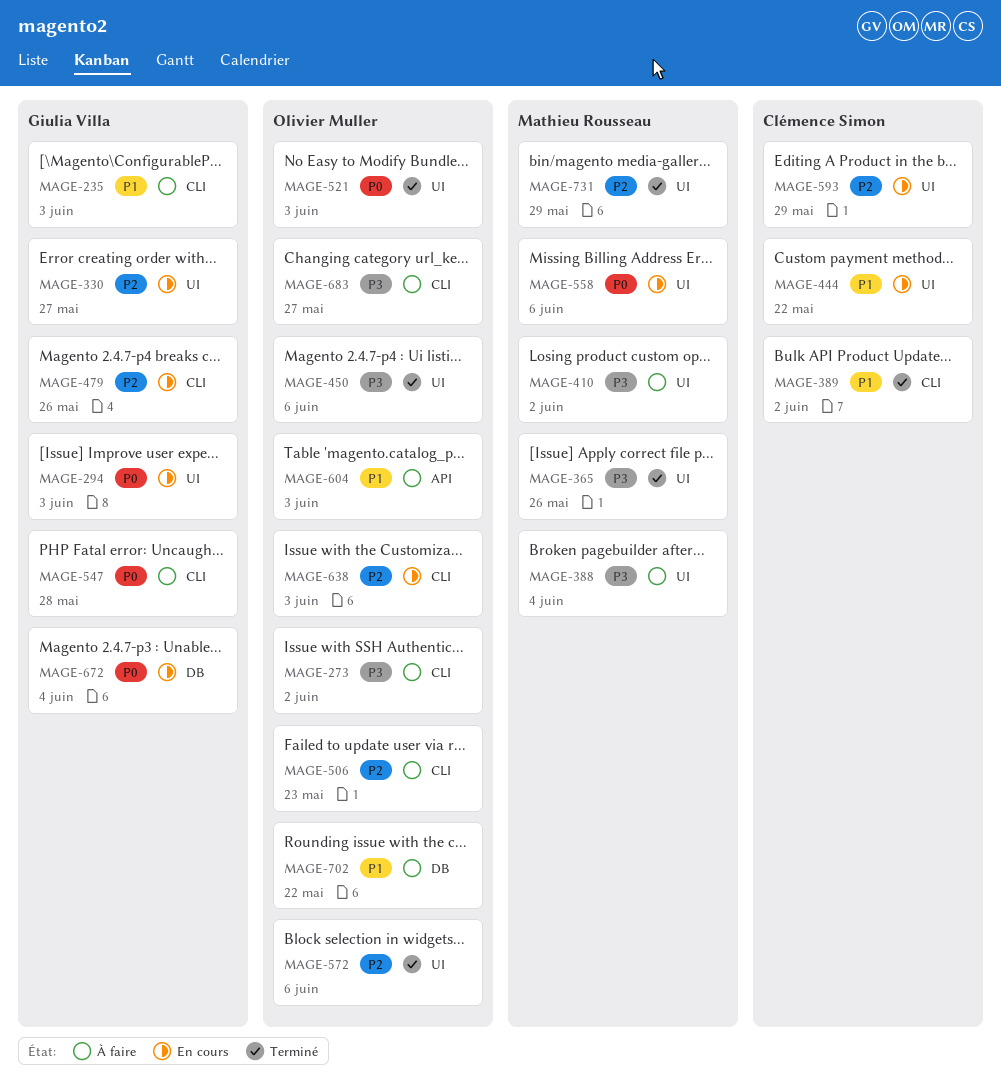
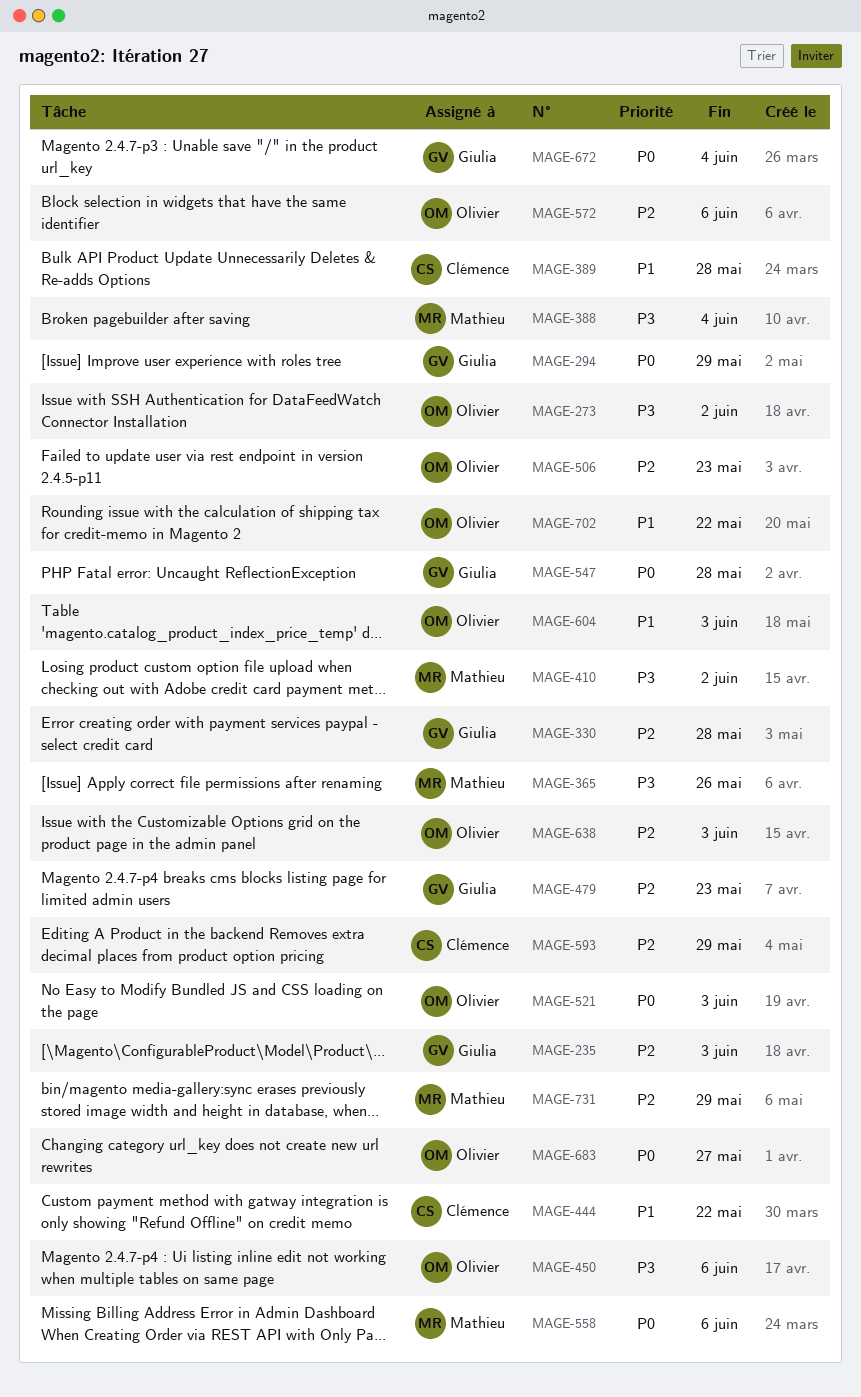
MAGE-235, priority: P1 -> P2
MAGE-294, due: Jun 3 -> May 29
MAGE-330, due: May 27 -> May 28
MAGE-389, due: Jun 2 -> May 28
MAGE-479, due: May 26 -> May 23
MAGE-683, priority: P3 -> P0

